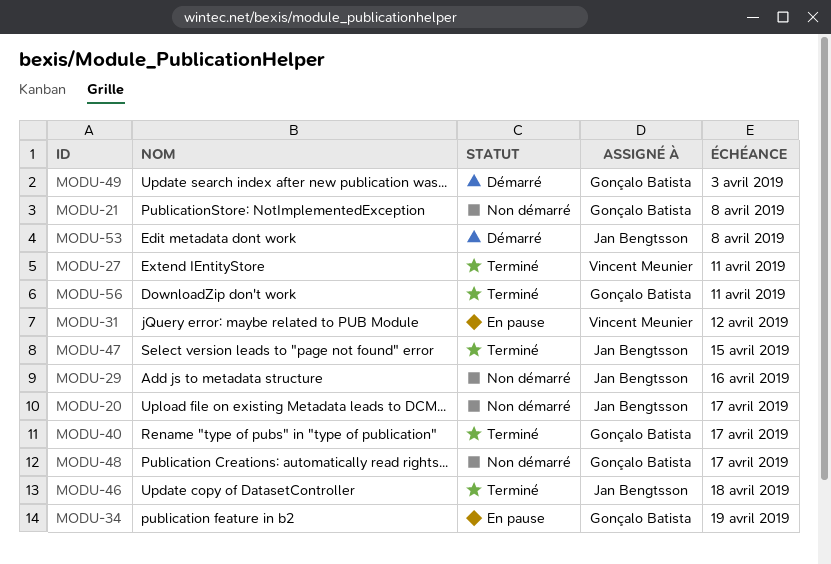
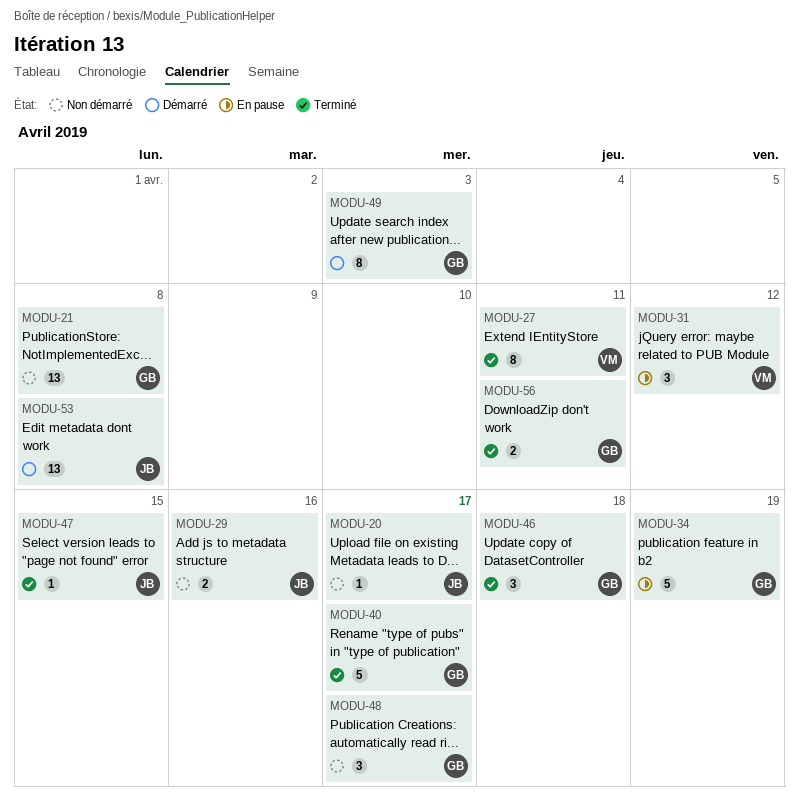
MODU-46, owner: Jan Bengtsson -> Gonçalo Batista

